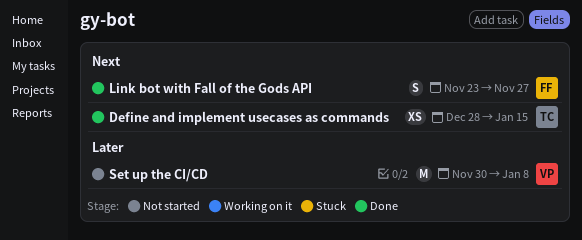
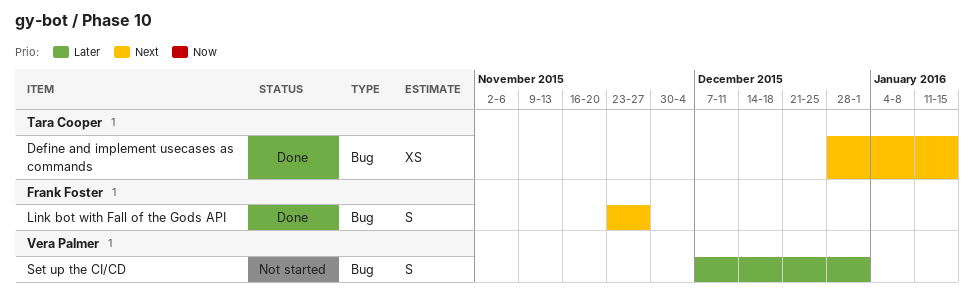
Set up the CI/CD, estimate: M -> S
Set up the CI/CD, start: Nov 30 -> Dec 7
Set up the CI/CD, due: Jan 8 -> Jan 1

